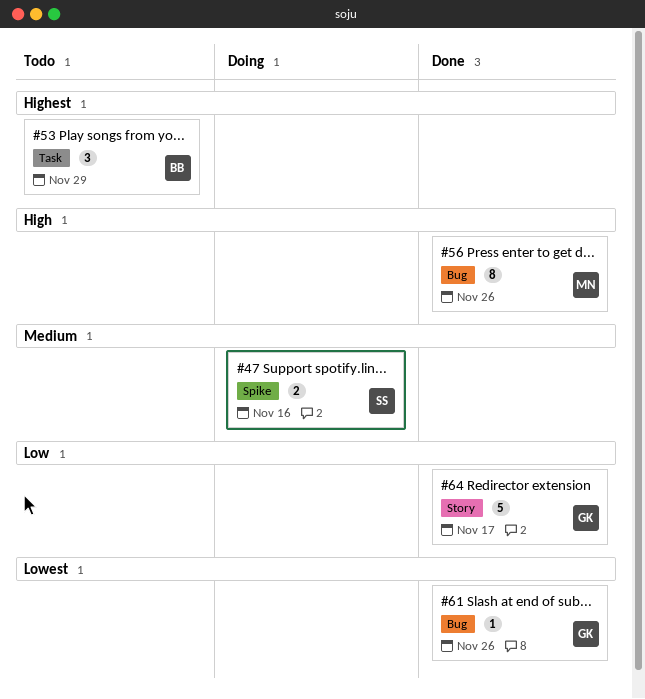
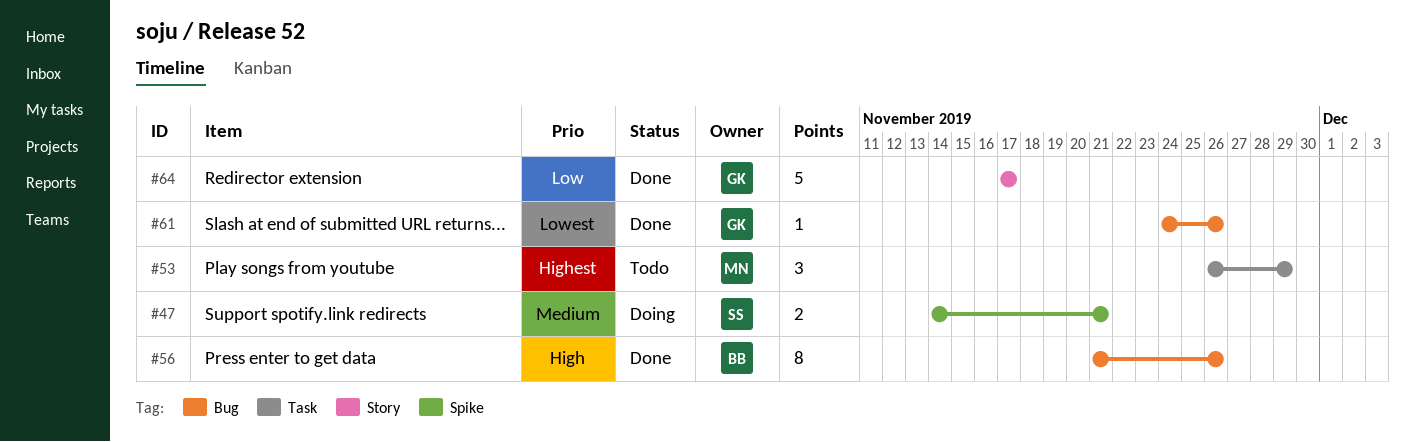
#47, due: Nov 16 -> Nov 21
#53, owner: BB -> MN
#56, owner: MN -> BB

